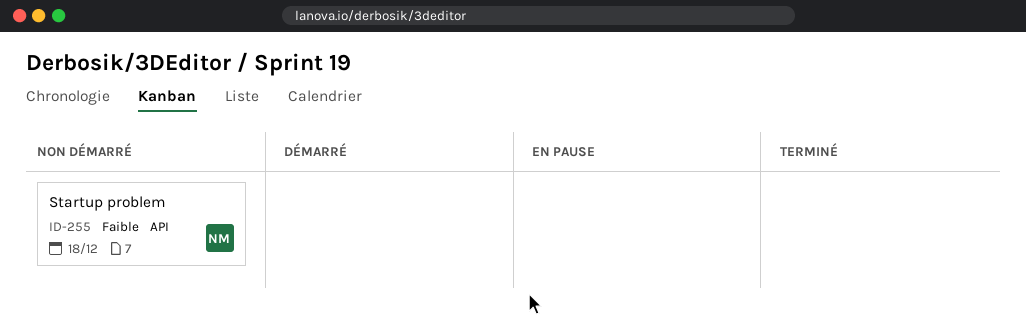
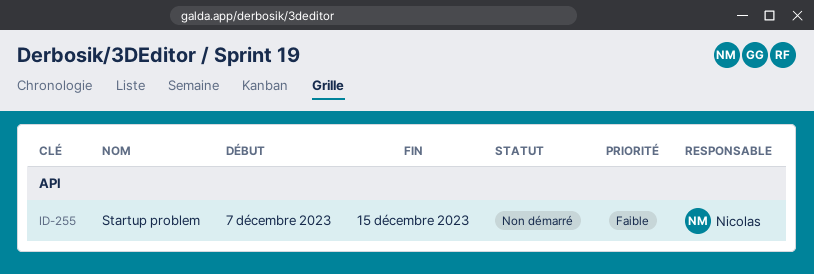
ID-255, due: Dec 18 -> Dec 15

